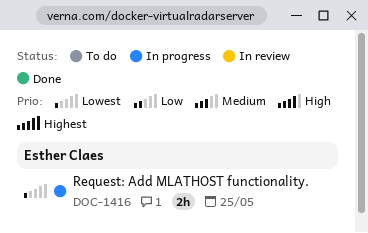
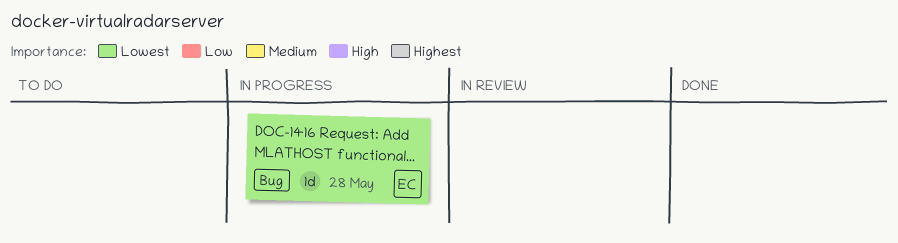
DOC-1416, estimate: 2h -> 1d
DOC-1416, due: May 25 -> May 28

